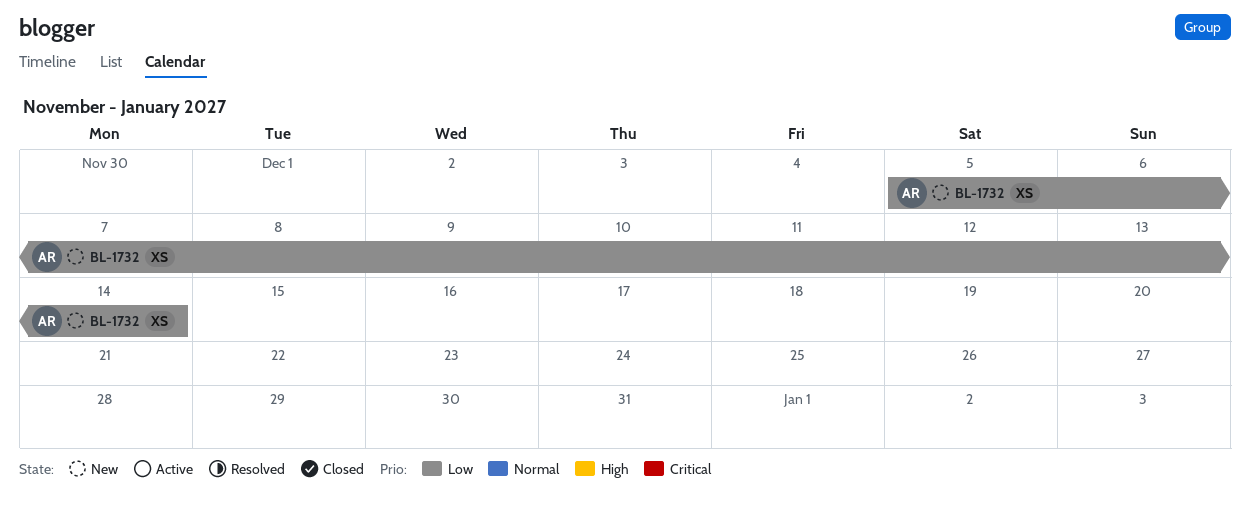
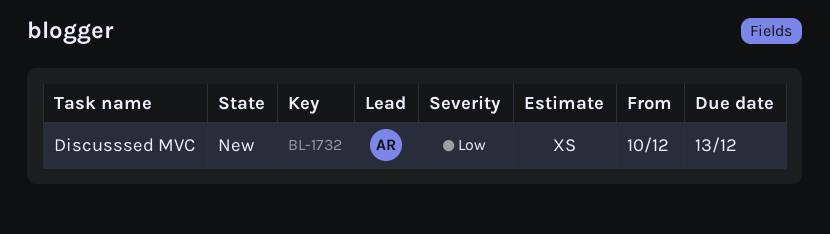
BL-1732, start: Dec 5 -> Dec 10
BL-1732, due: Dec 14 -> Dec 13

